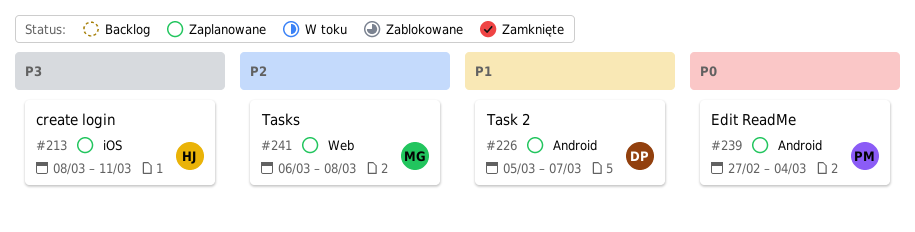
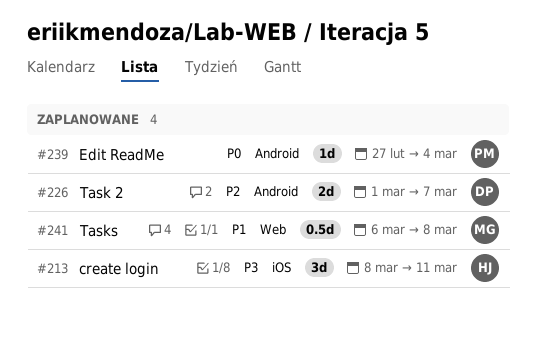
#226, priority: P1 -> P2
#226, start: Mar 5 -> Mar 1
#241, priority: P2 -> P1

